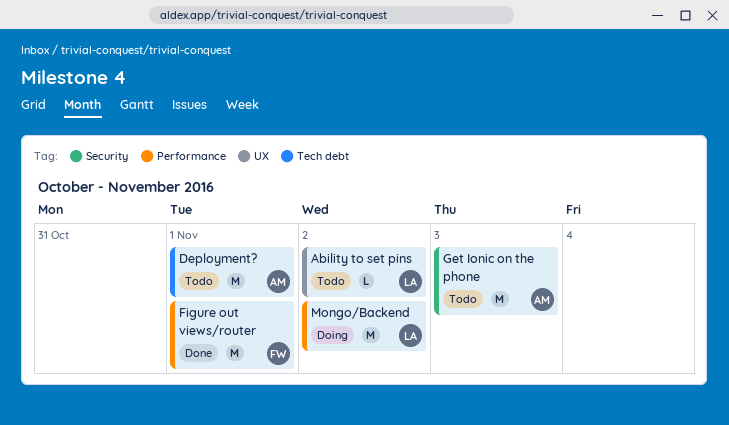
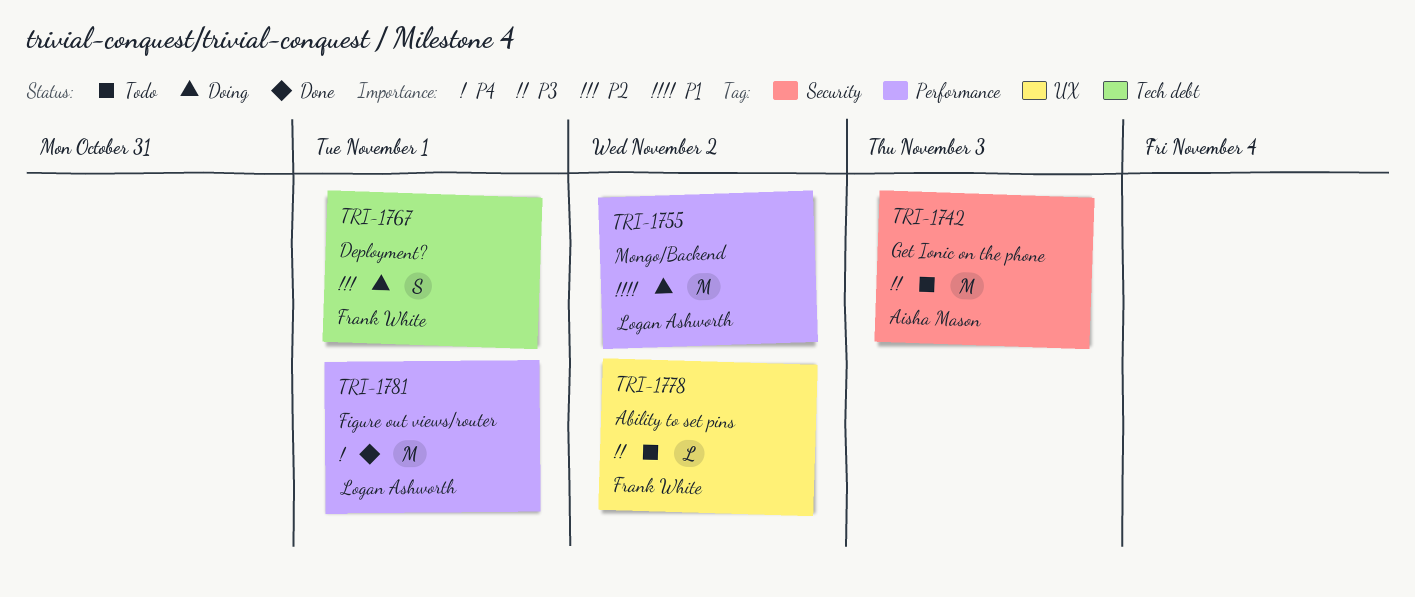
Ability to set pins, owner: Logan Ashworth -> Frank White
Deployment?, status: Todo -> Doing
Deployment?, owner: Aisha Mason -> Frank White
Deployment?, estimate: M -> S
Figure out views/router, owner: Frank White -> Logan Ashworth

